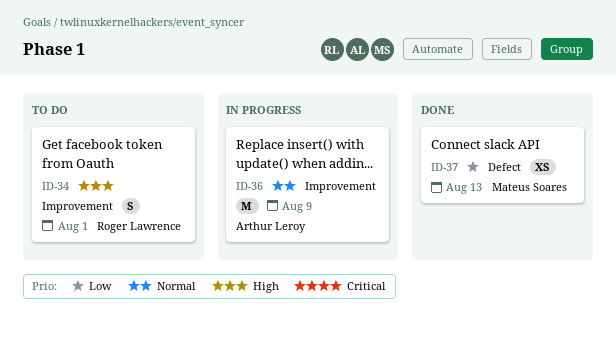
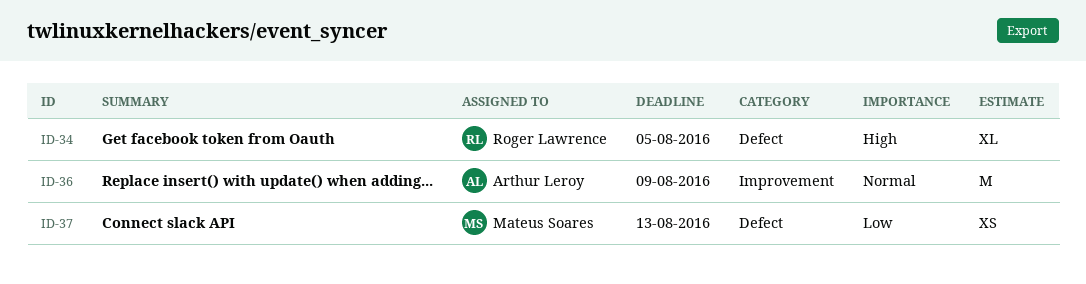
ID-34, label: Improvement -> Defect
ID-34, estimate: S -> XL
ID-34, due: Aug 1 -> Aug 5

